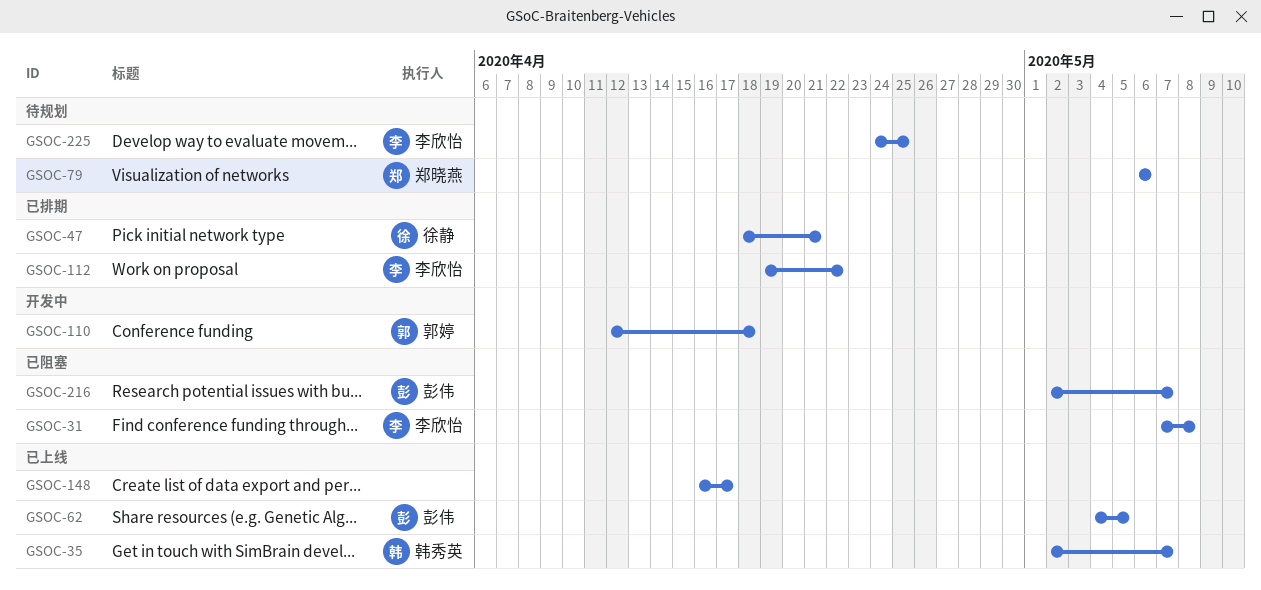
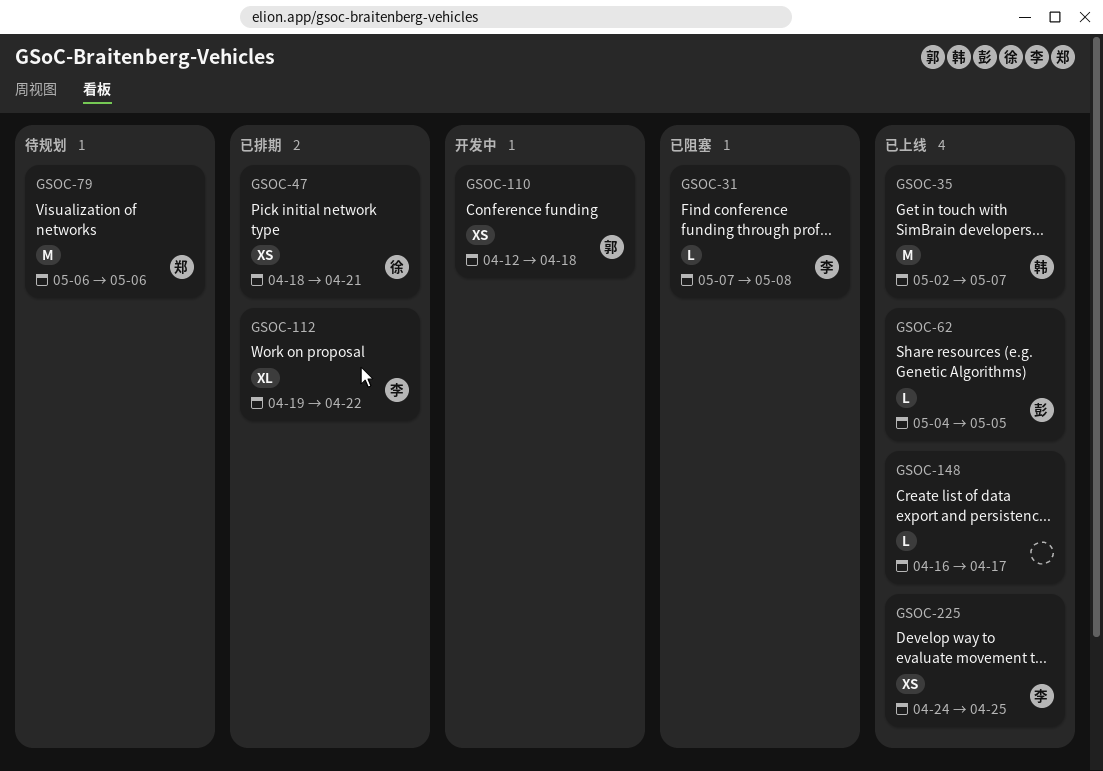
GSOC-216: present -> none
GSOC-225, status: 待规划 -> 已上线

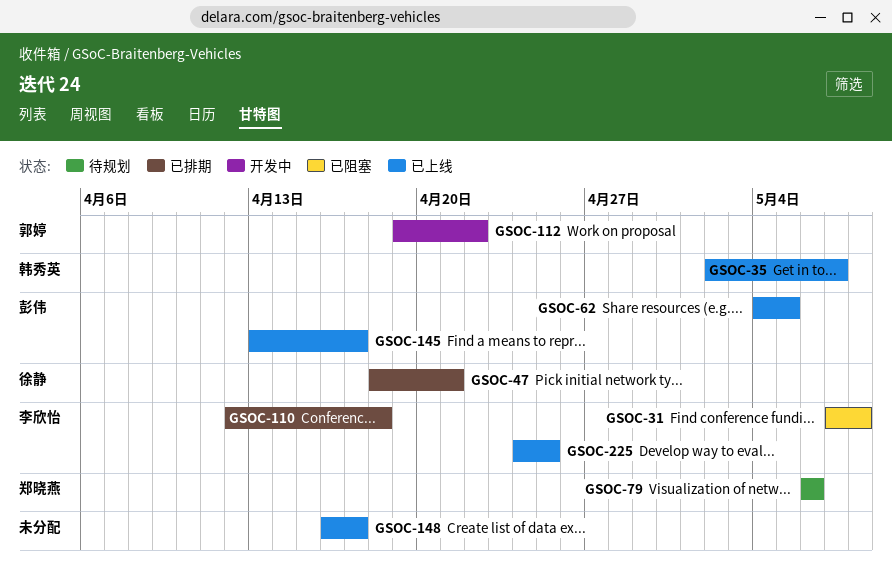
GSOC-110, status: 开发中 -> 已排期
GSOC-110, owner: 郭婷 -> 李欣怡
GSOC-112, status: 已排期 -> 开发中
GSOC-112, owner: 李欣怡 -> 郭婷
GSOC-145: none -> present

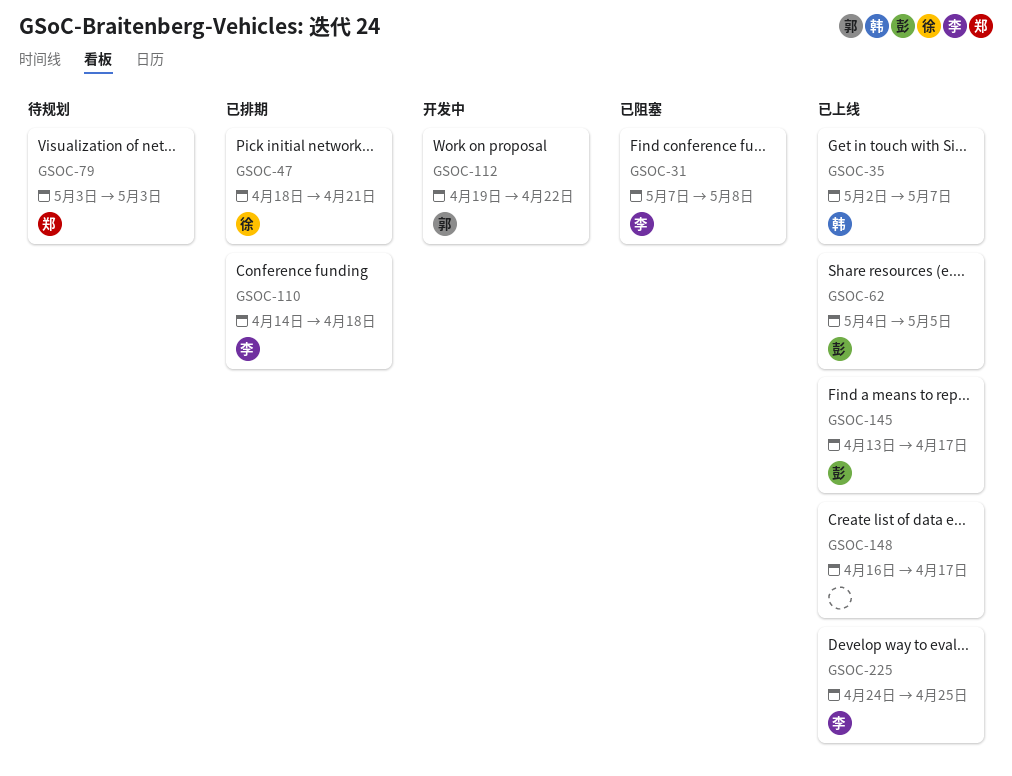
GSOC-79, start: May 6 -> May 3
GSOC-79, due: May 6 -> May 3
GSOC-110, start: Apr 12 -> Apr 14

